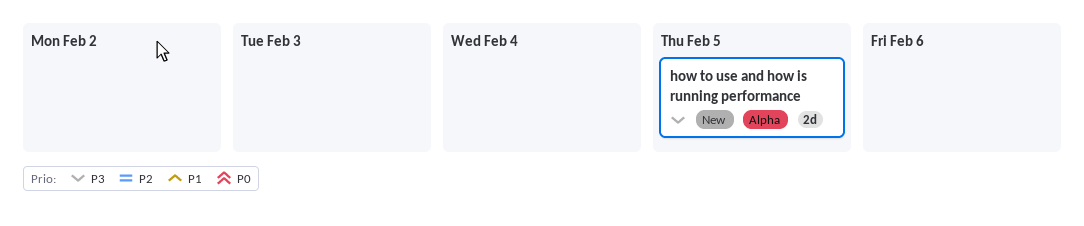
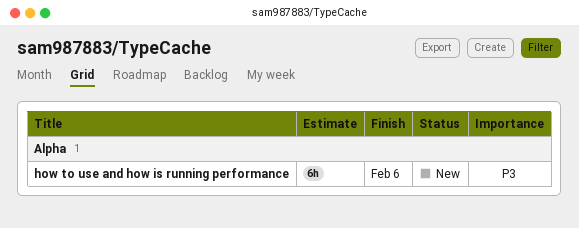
how to use and how is running performance, estimate: 2d -> 6h
how to use and how is running performance, due: Feb 5 -> Feb 6

